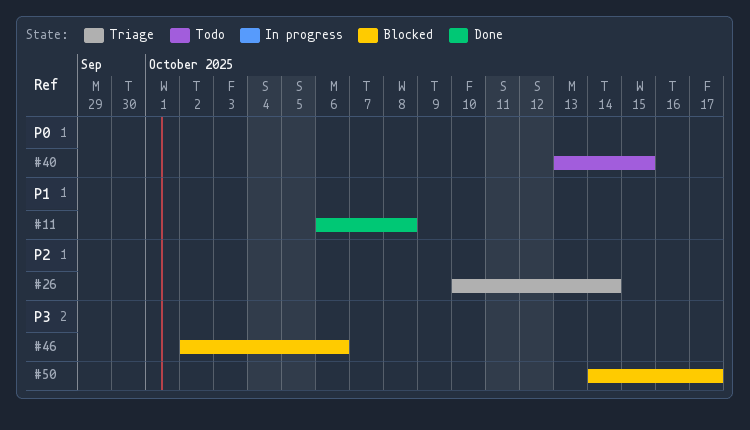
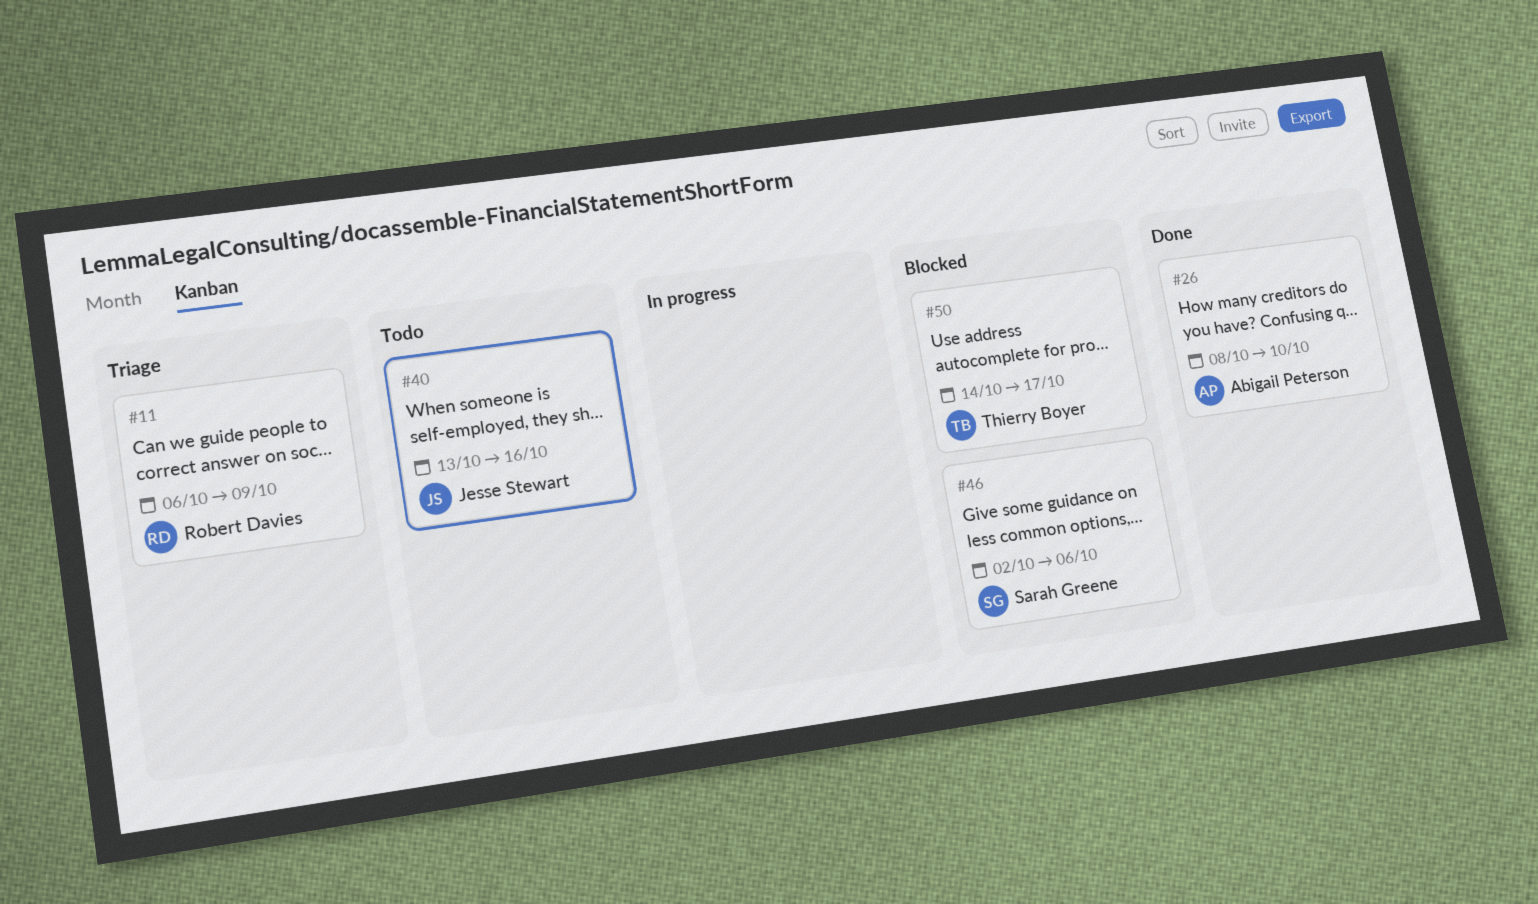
#11, status: Done -> Triage
#11, due: Oct 8 -> Oct 9
#26, status: Triage -> Done
#26, start: Oct 10 -> Oct 8
#26, due: Oct 14 -> Oct 10
#40, due: Oct 15 -> Oct 16

